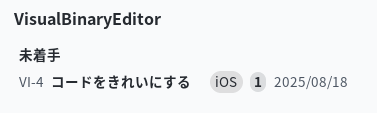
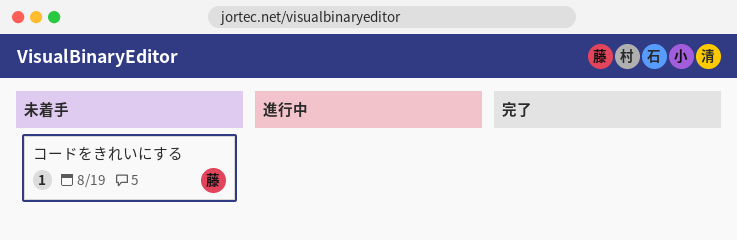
コードをきれいにする, due: Aug 18 -> Aug 19

